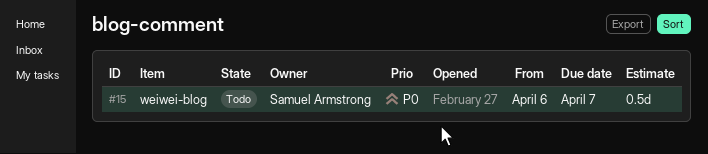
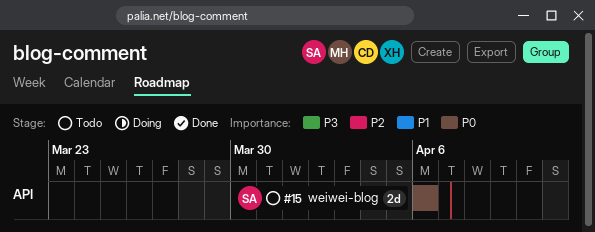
#15, estimate: 0.5d -> 2d
#15, due: Apr 7 -> Apr 6

